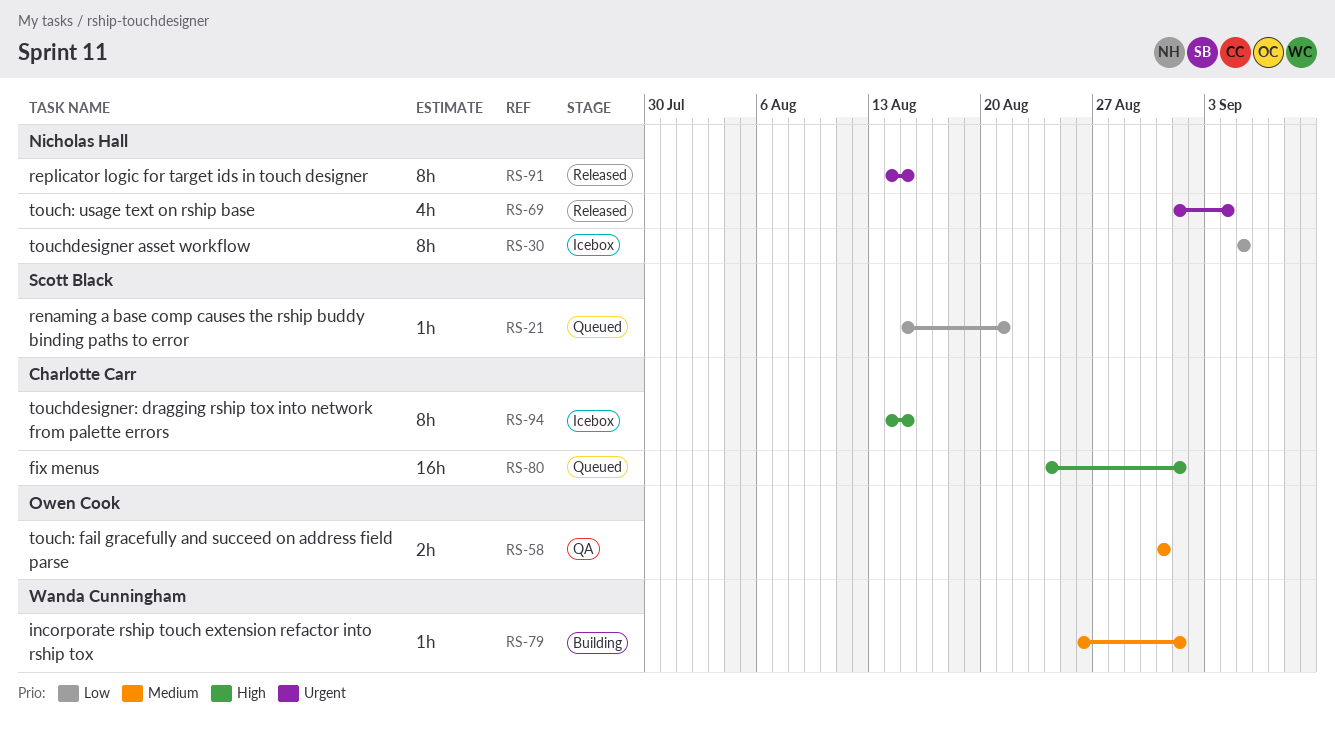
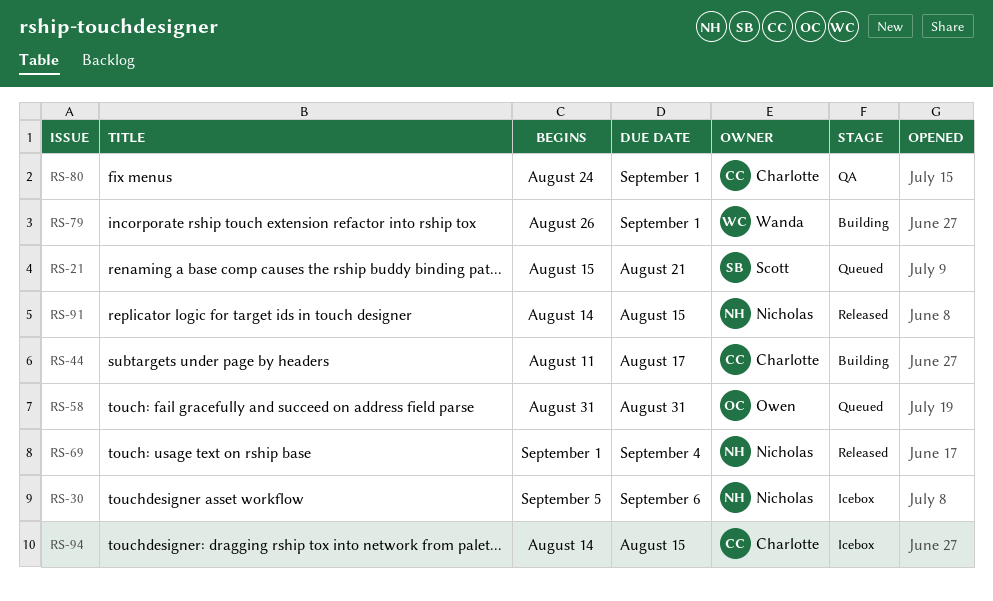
RS-30, due: Sep 5 -> Sep 6
RS-44: none -> present
RS-58, status: QA -> Queued
RS-80, status: Queued -> QA

